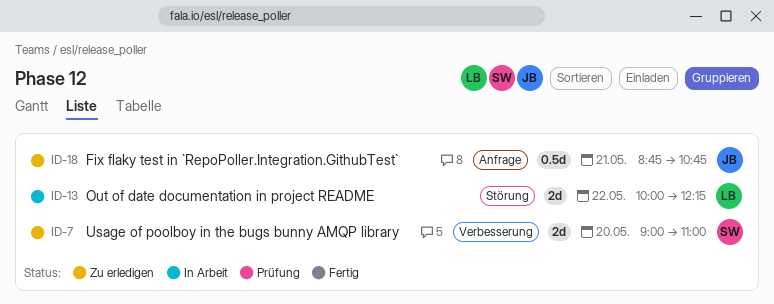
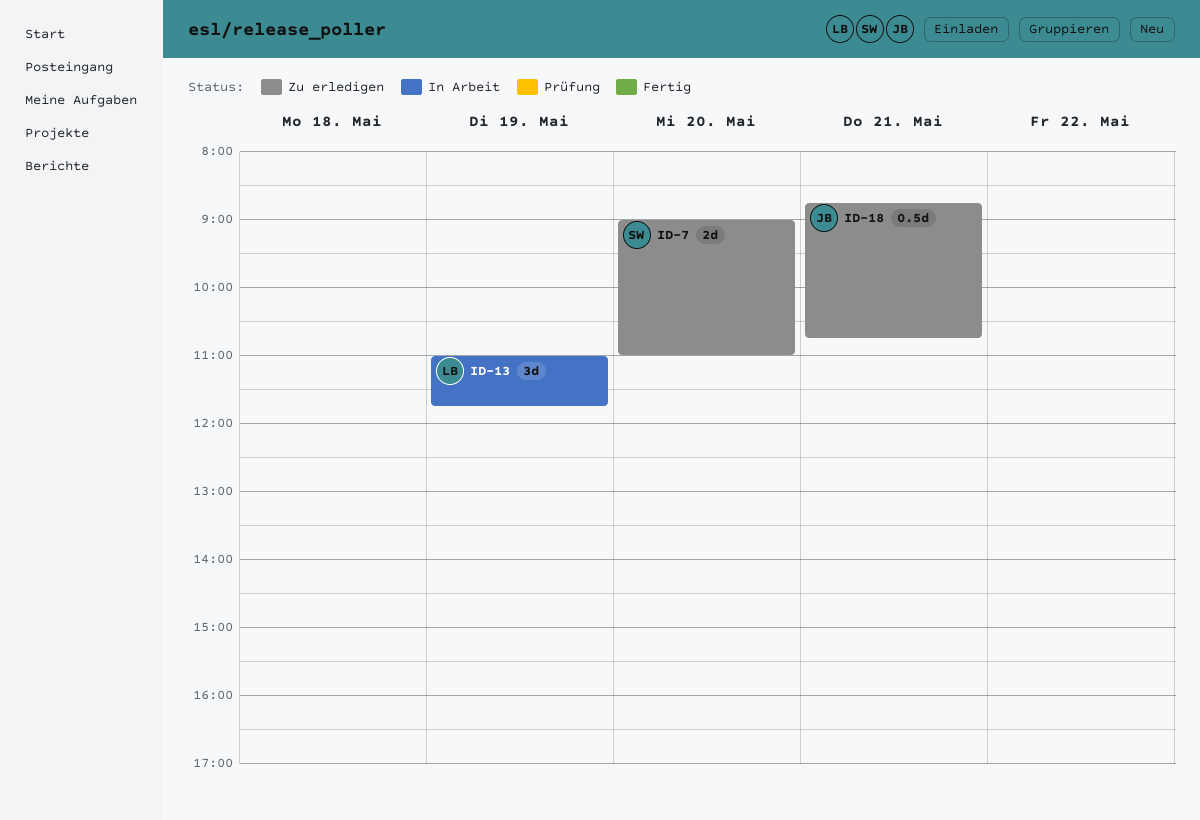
ID-13, estimate: 2d -> 3d
ID-13, day: May 22 -> May 19
ID-13, begins: 10:00 -> 11:00
ID-13, ends: 12:15 -> 11:45

